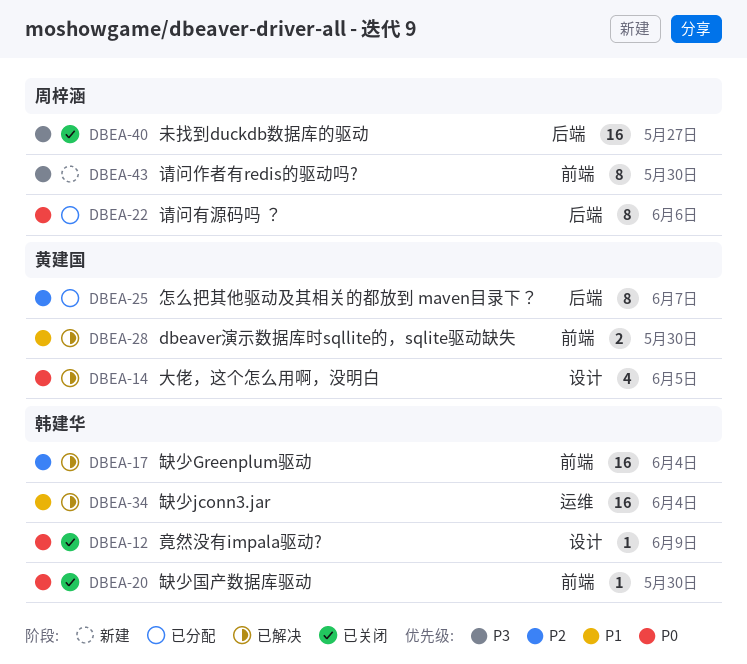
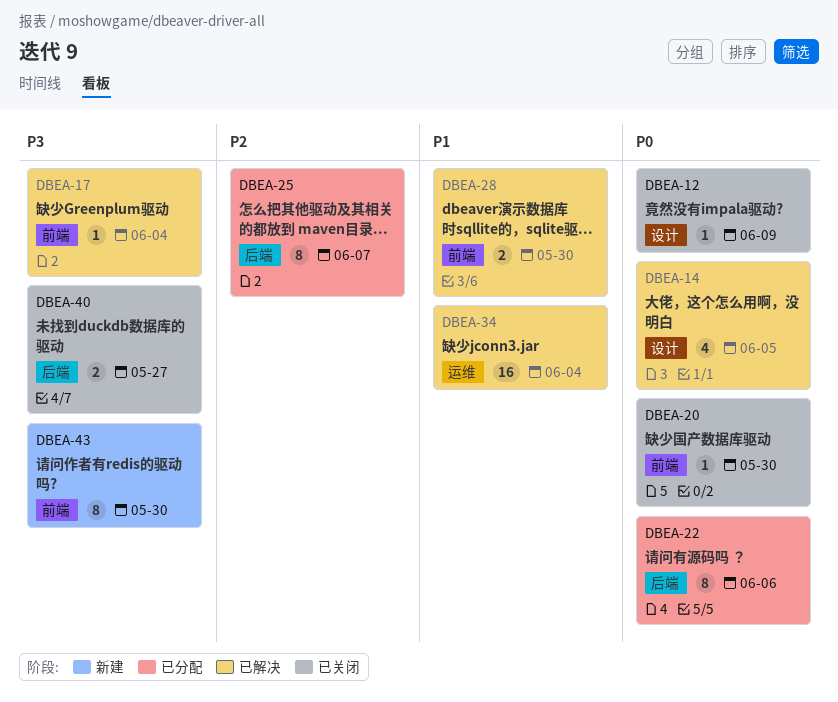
DBEA-17, priority: P2 -> P3
DBEA-17, estimate: 16 -> 1
DBEA-40, estimate: 16 -> 2

